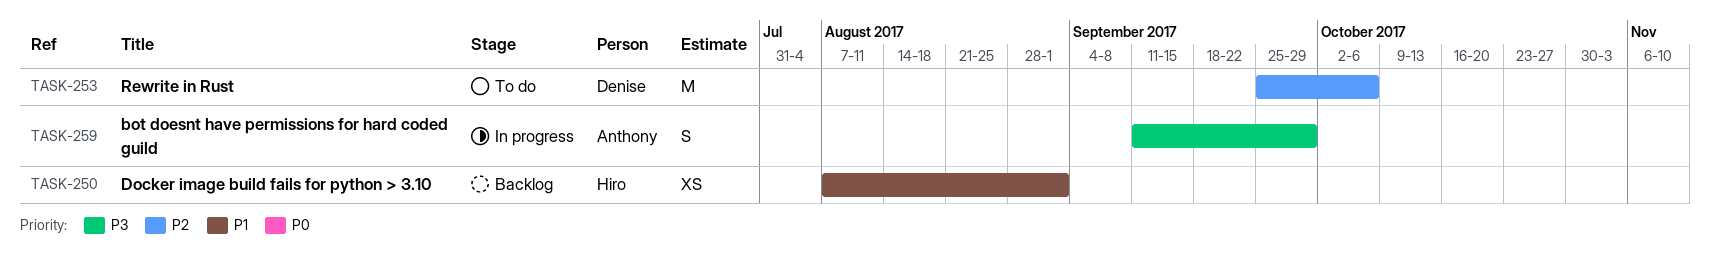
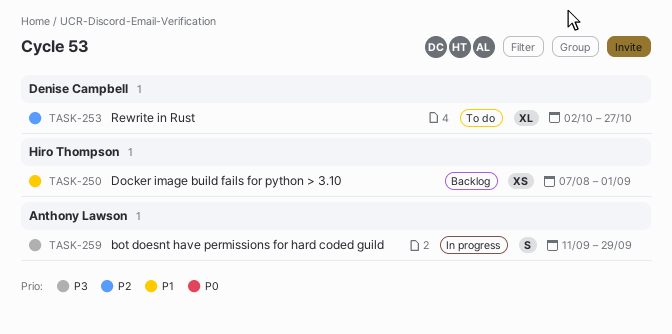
TASK-253, estimate: M -> XL
TASK-253, start: Sep 25 -> Oct 2
TASK-253, due: Oct 6 -> Oct 27

